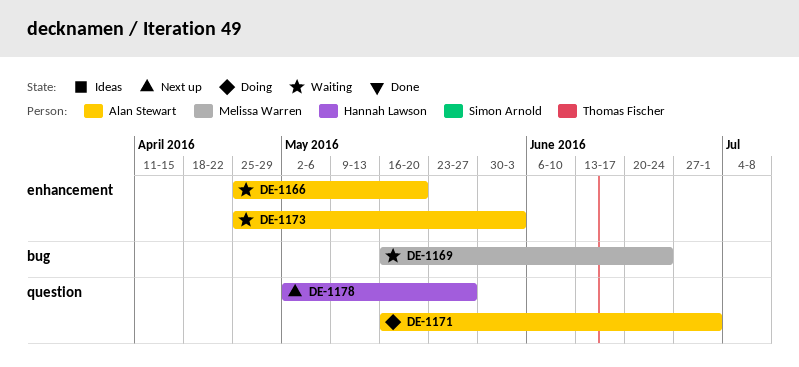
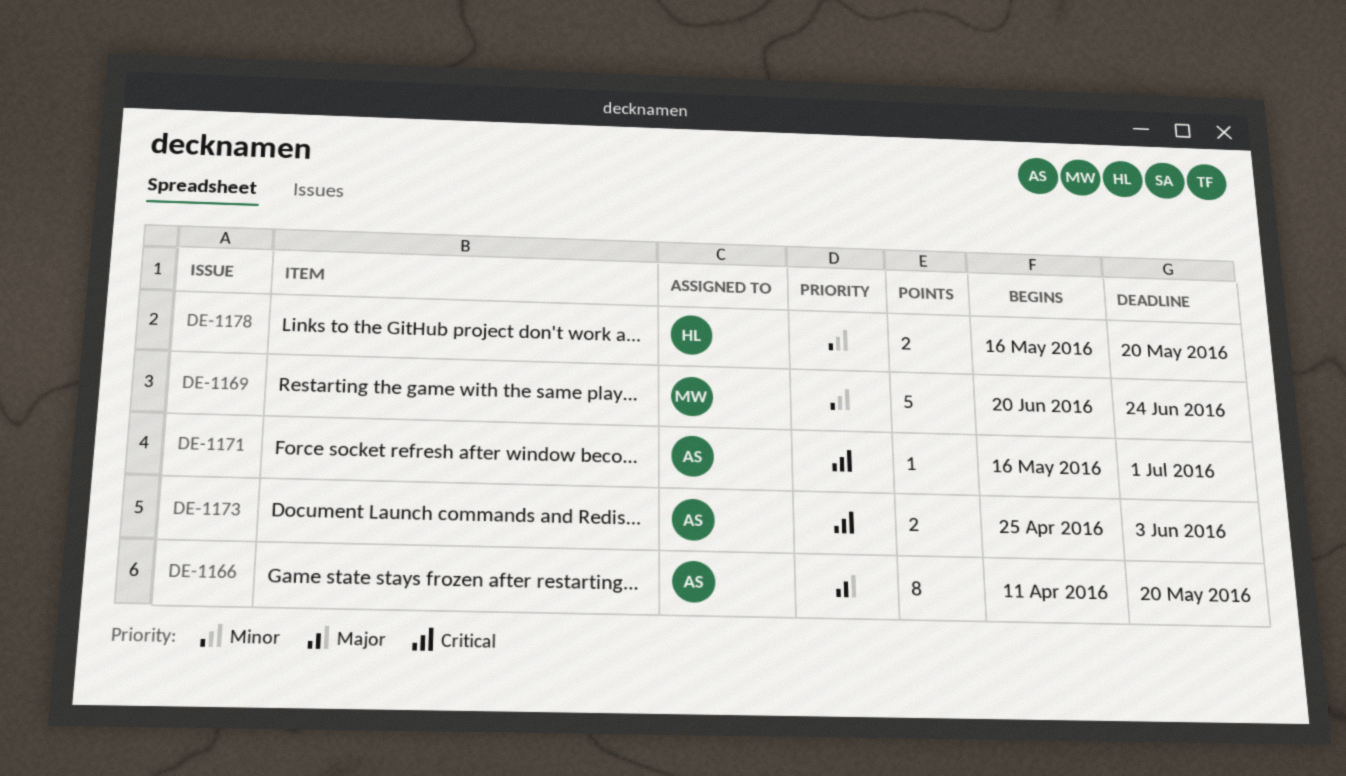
DE-1166, start: Apr 25 -> Apr 11
DE-1169, start: May 16 -> Jun 20
DE-1178, start: May 2 -> May 16
DE-1178, due: May 27 -> May 20

